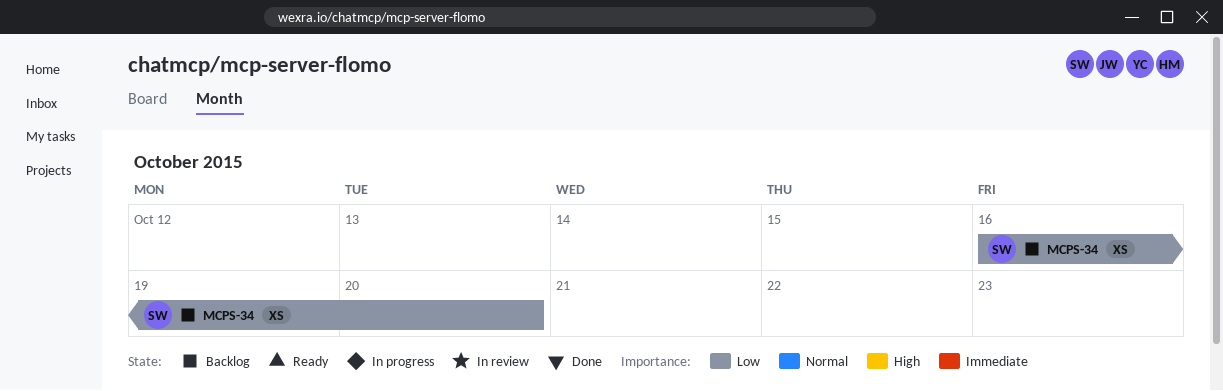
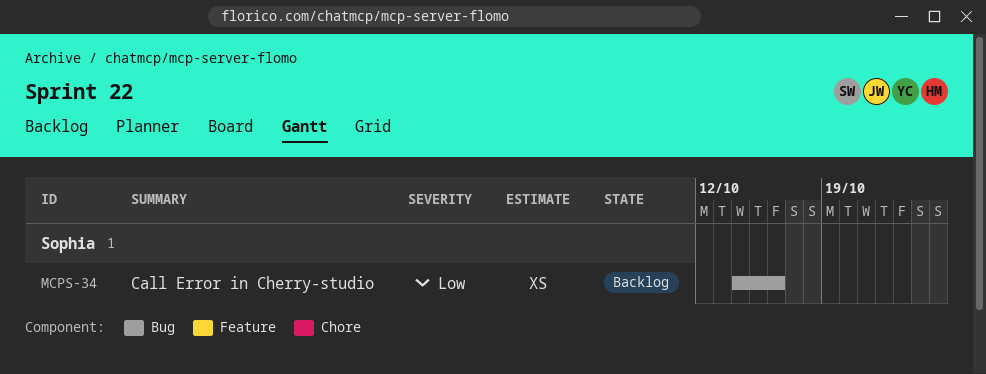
MCPS-34, start: Oct 16 -> Oct 14
MCPS-34, due: Oct 20 -> Oct 16

